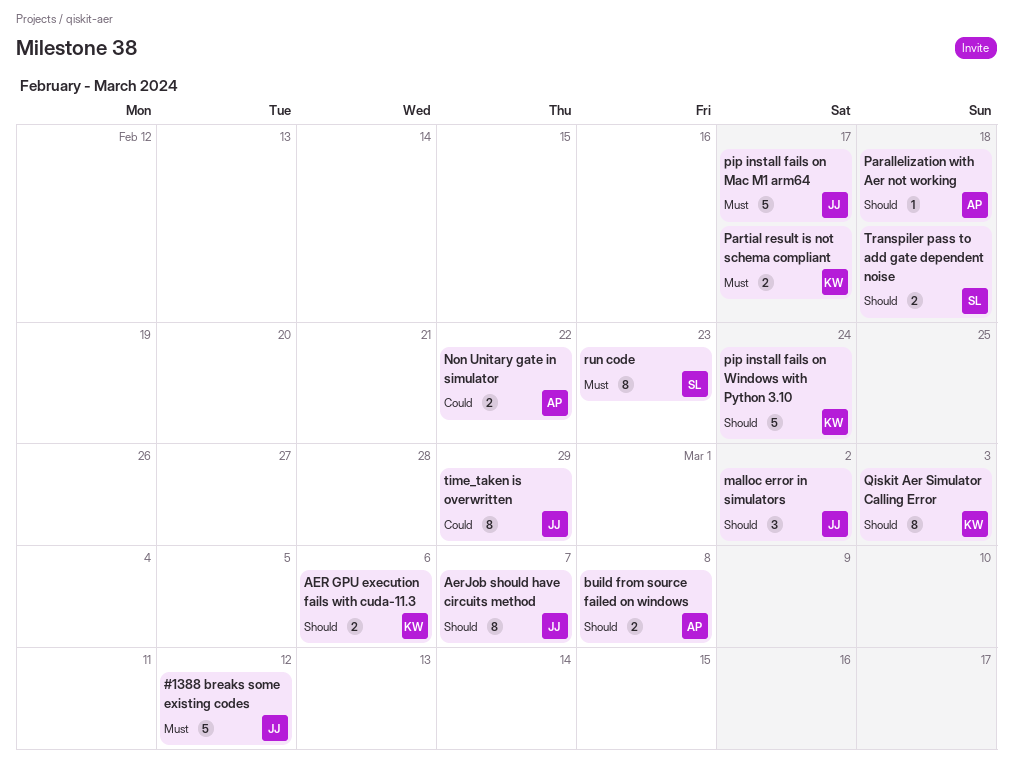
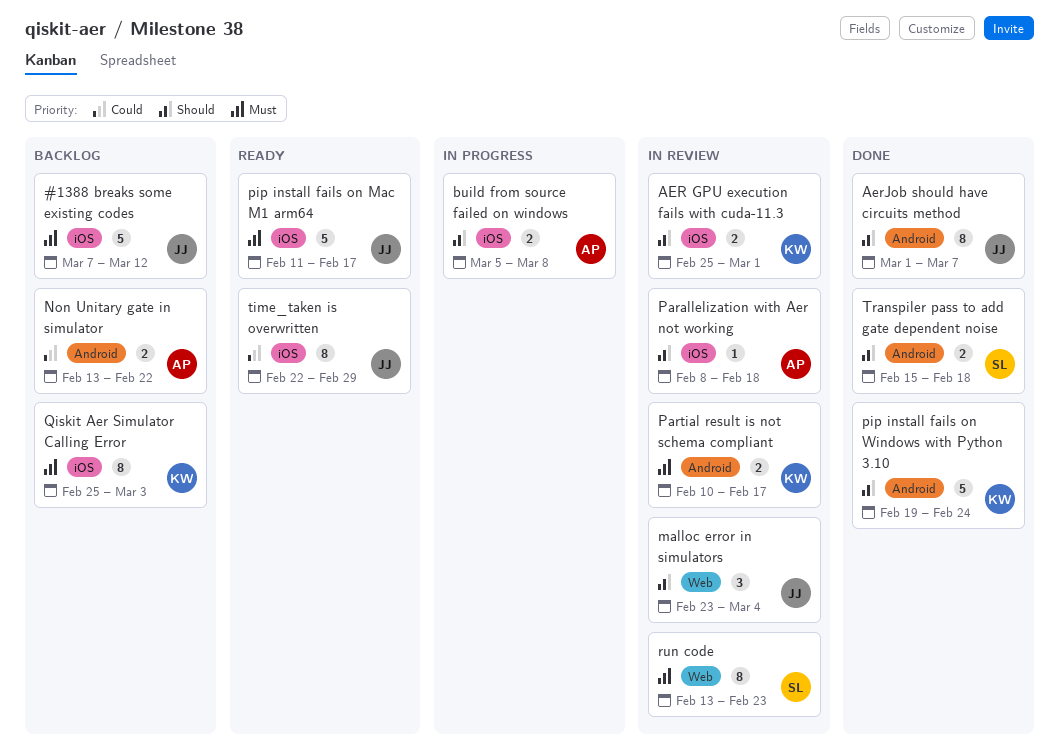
AER GPU execution fails with cuda-11.3, due: Mar 6 -> Mar 1
malloc error in simulators, due: Mar 2 -> Mar 4
Qiskit Aer Simulator Calling Error, priority: Should -> Must

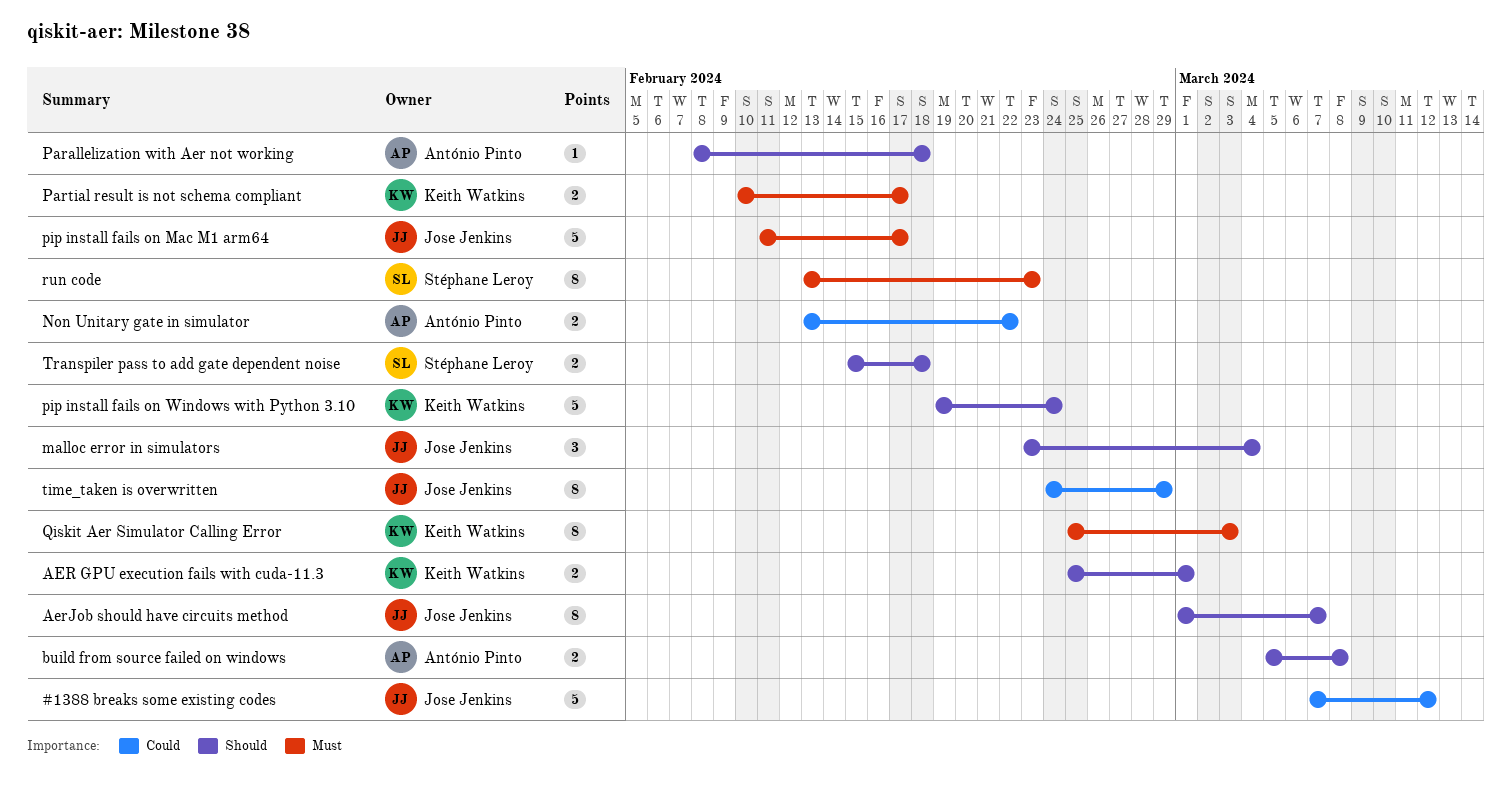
#1388 breaks some existing codes, priority: Must -> Could
time_taken is overwritten, start: Feb 22 -> Feb 24

